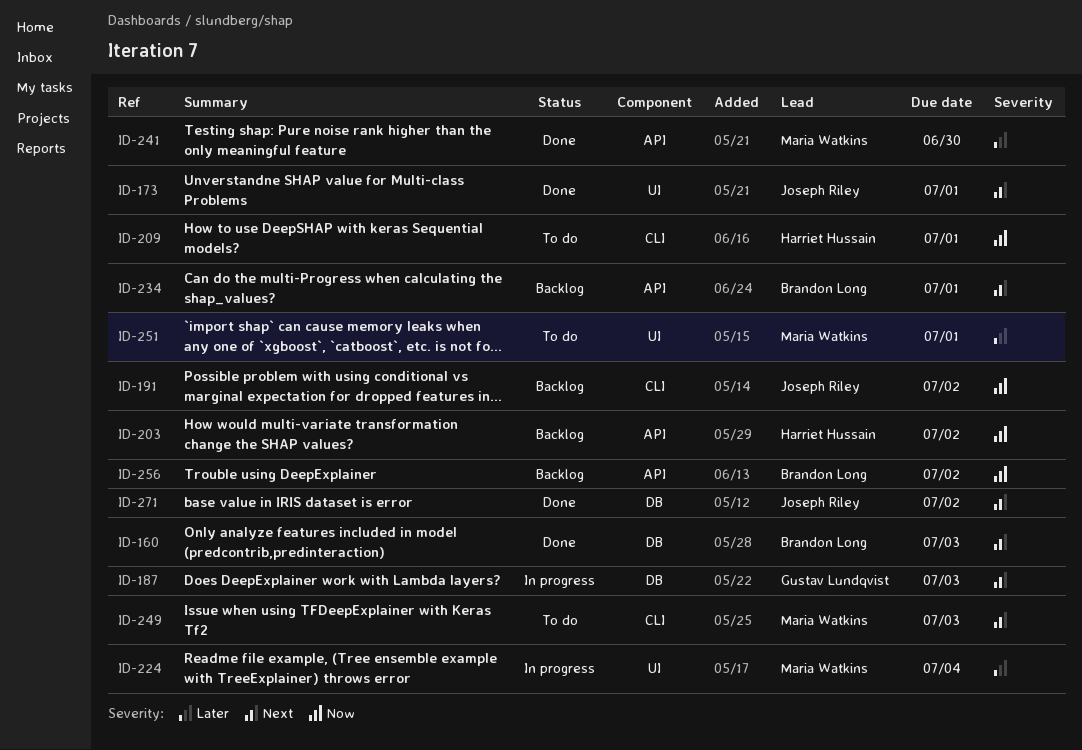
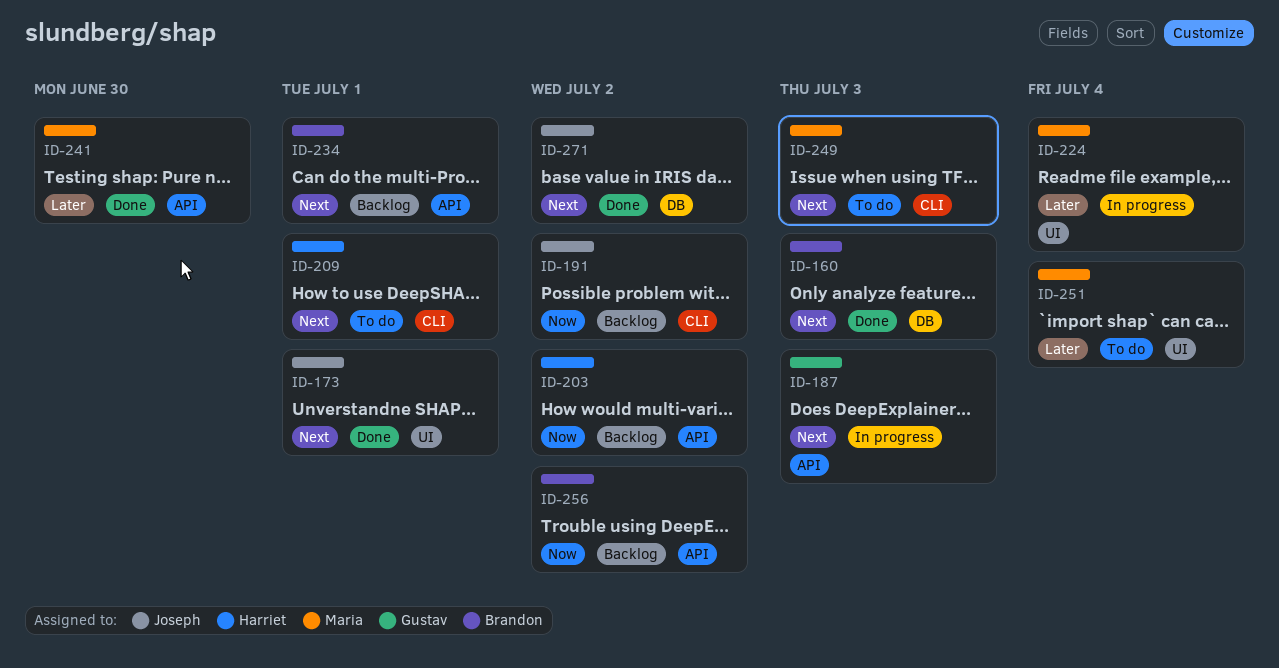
ID-187, label: DB -> API
ID-209, priority: Now -> Next
ID-251, due: Jul 1 -> Jul 4

